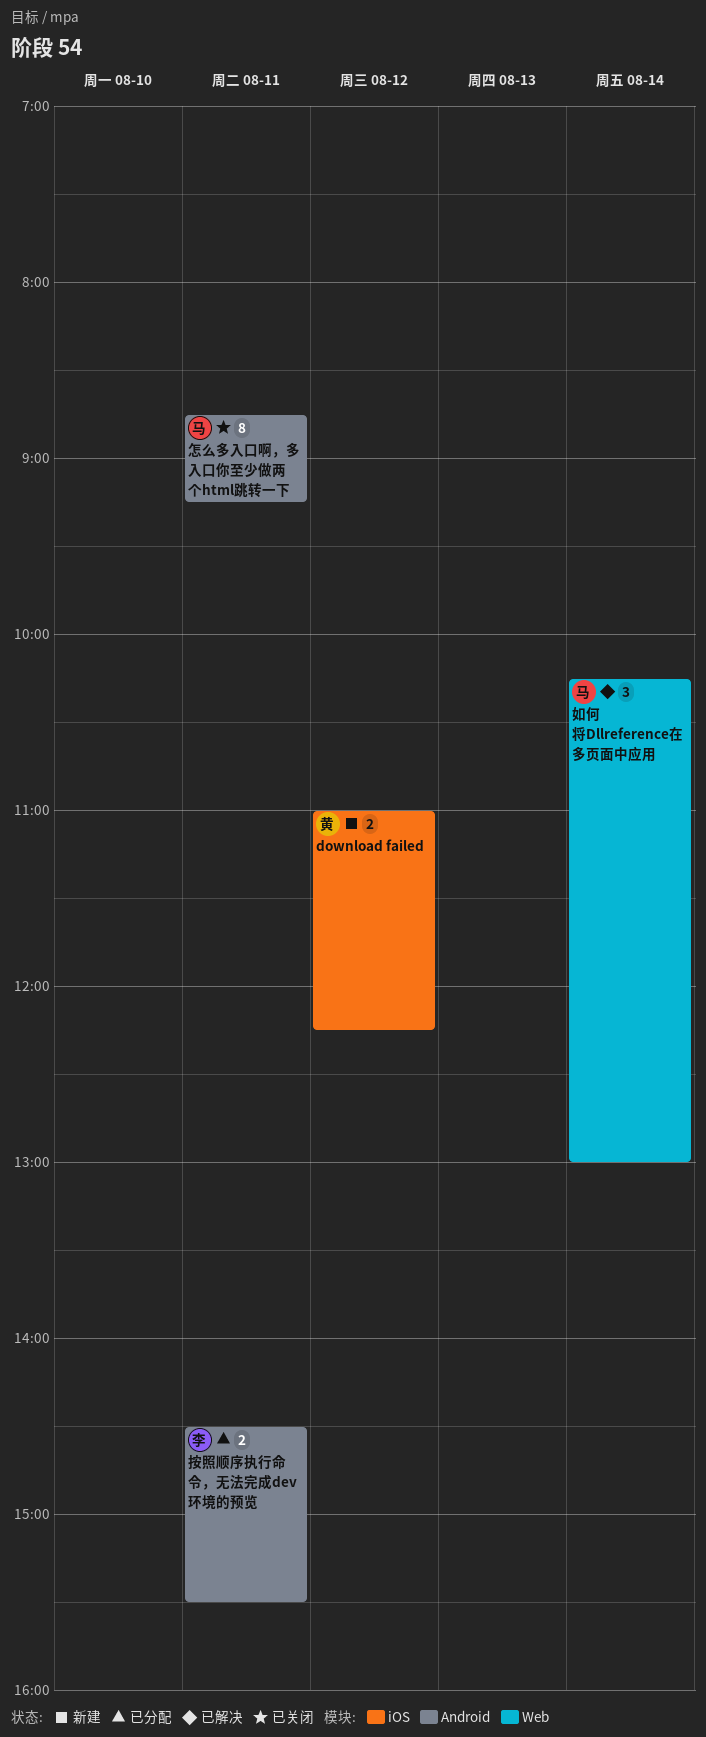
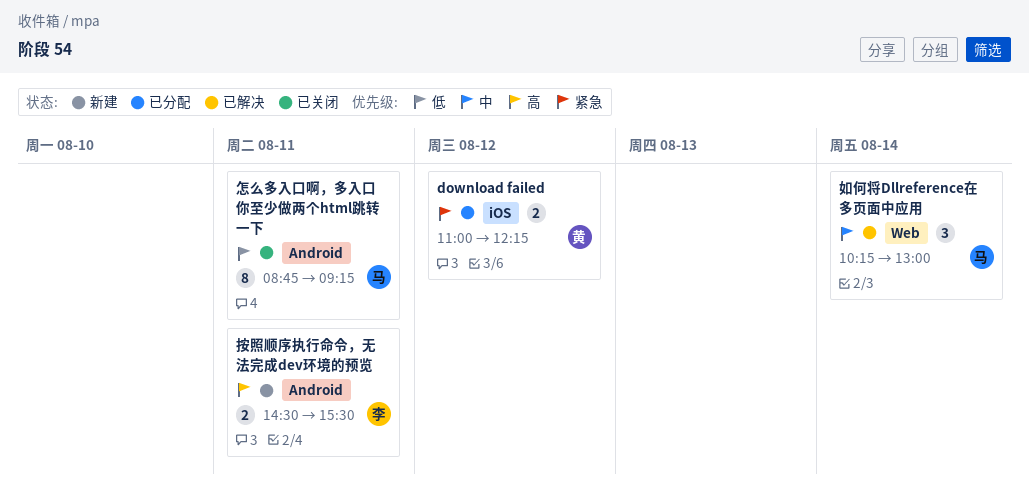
download failed, status: 新建 -> 已分配
按照顺序执行命令，无法完成dev环境的预览, status: 已分配 -> 新建

